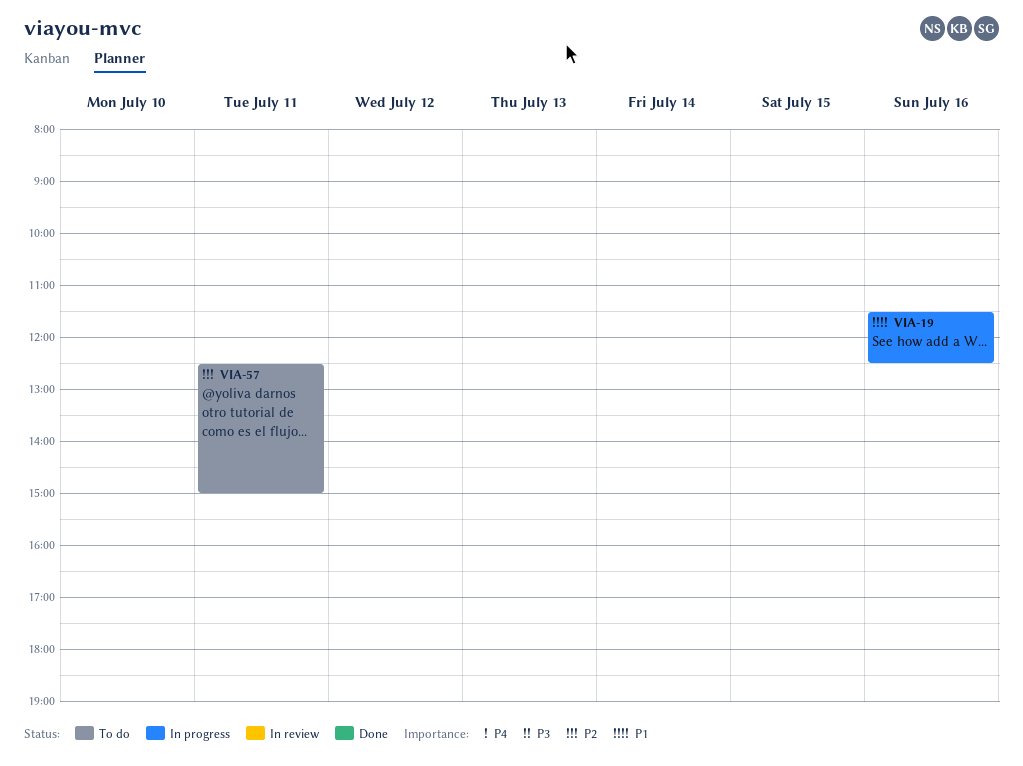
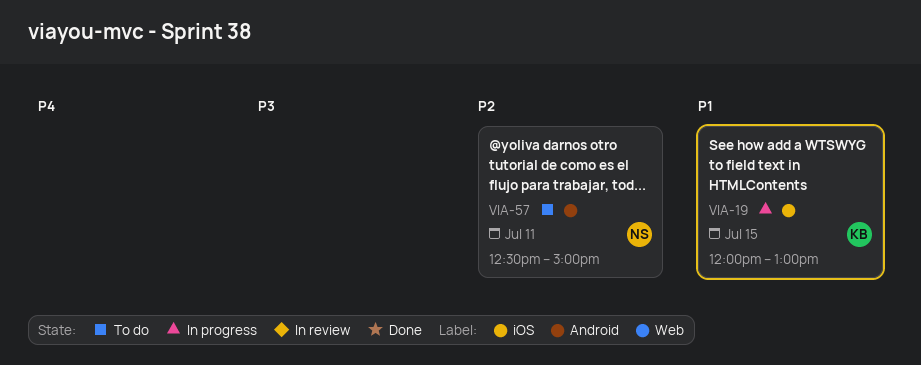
VIA-19, day: Jul 16 -> Jul 15
VIA-19, begins: 11:30 -> 12:00
VIA-19, ends: 12:30 -> 13:00

